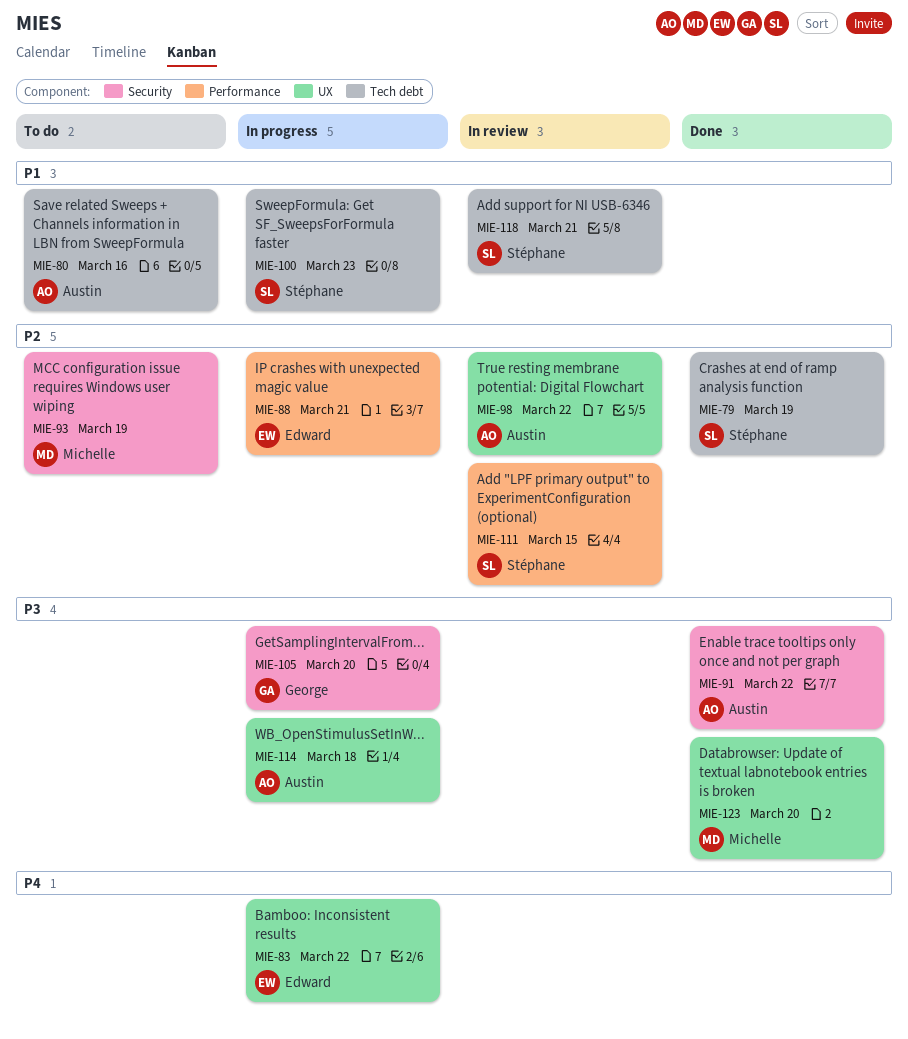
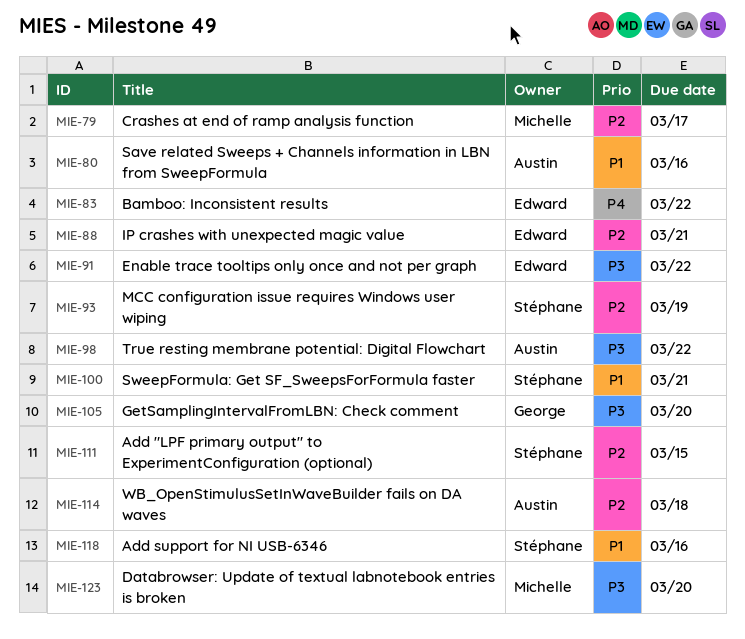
MIE-79, owner: Stéphane -> Michelle
MIE-79, due: Mar 19 -> Mar 17
MIE-91, owner: Austin -> Edward
MIE-93, owner: Michelle -> Stéphane
MIE-98, priority: P2 -> P3
MIE-100, due: Mar 23 -> Mar 21
MIE-114, priority: P3 -> P2
MIE-118, due: Mar 21 -> Mar 16

